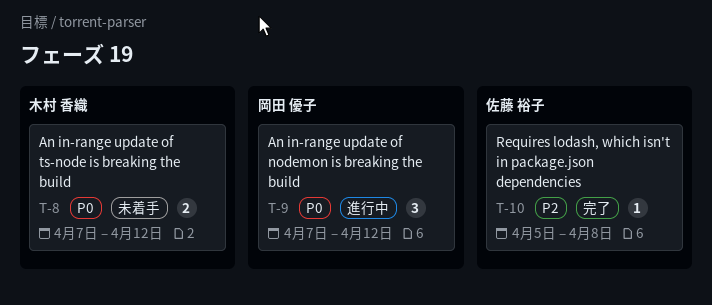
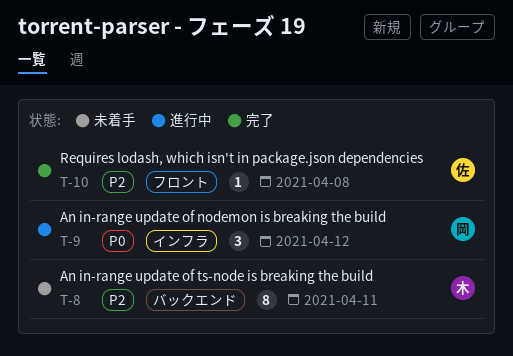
T-8, priority: P0 -> P2
T-8, estimate: 2 -> 8
T-8, due: Apr 12 -> Apr 11

